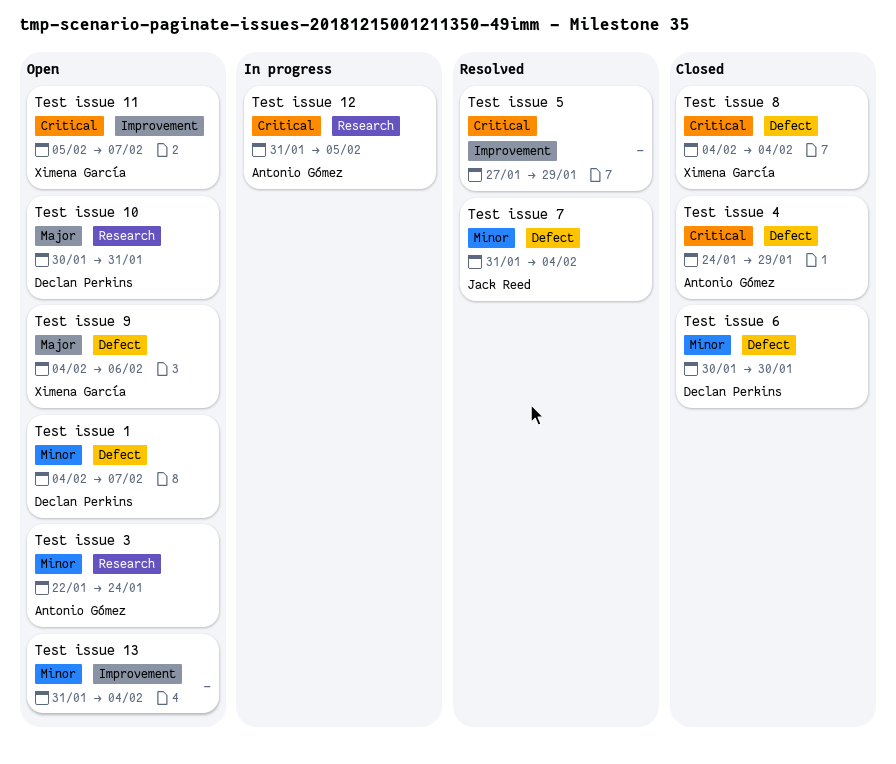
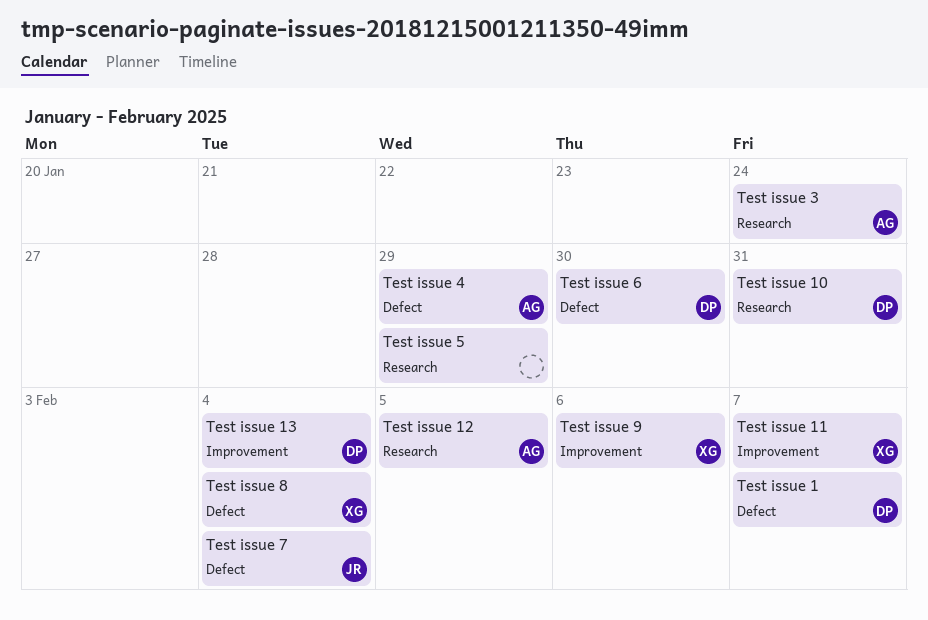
Test issue 13, owner: none -> Declan Perkins
Test issue 5, label: Improvement -> Research
Test issue 9, label: Defect -> Improvement

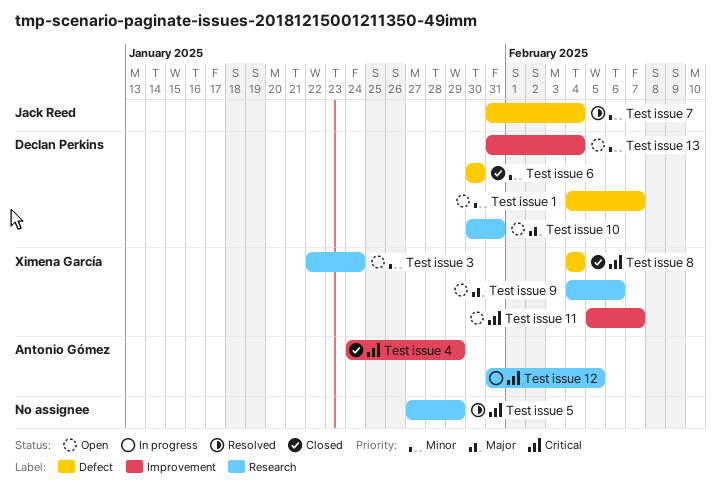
Test issue 3, owner: Antonio Gómez -> Ximena García
Test issue 4, label: Defect -> Improvement
Test issue 9, label: Improvement -> Research

